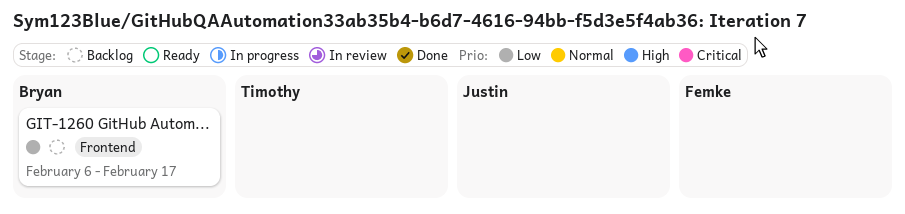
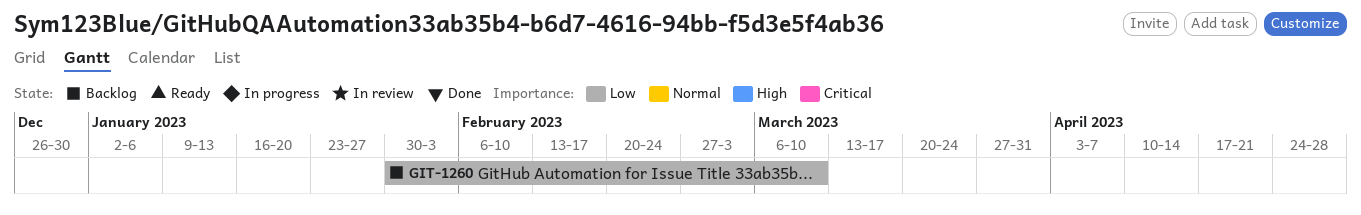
GIT-1260, start: Feb 6 -> Jan 30
GIT-1260, due: Feb 17 -> Mar 10

